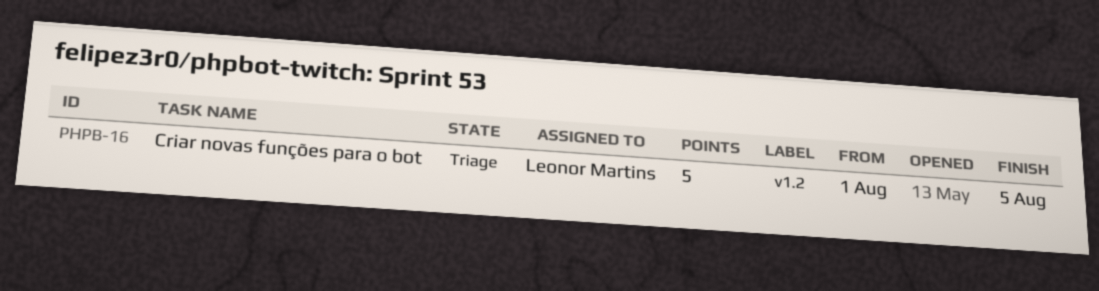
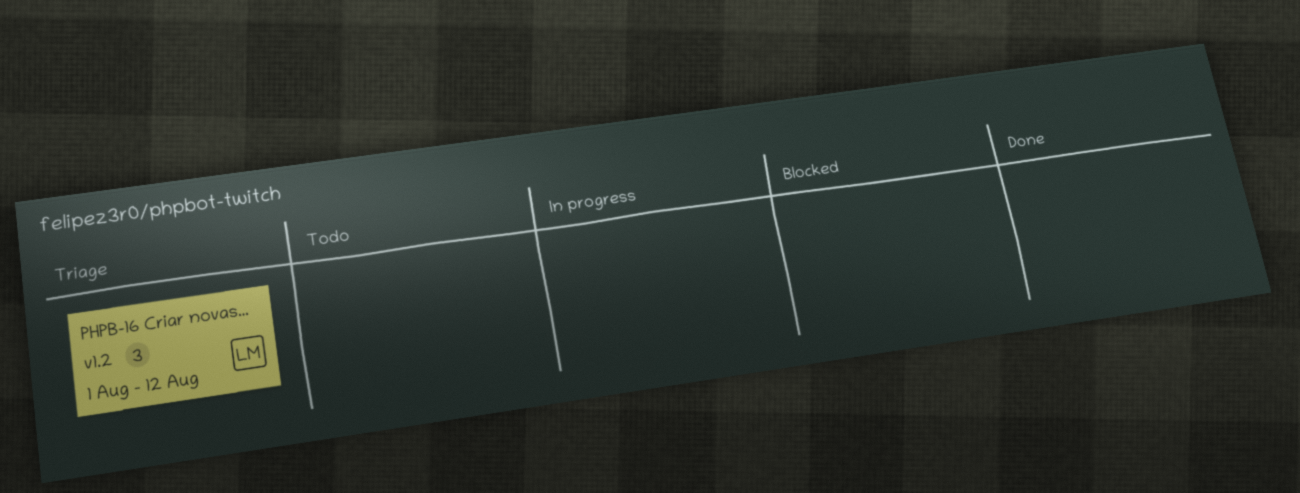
PHPB-16, estimate: 5 -> 3
PHPB-16, due: Aug 5 -> Aug 12

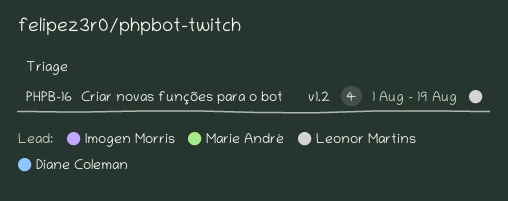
PHPB-16, estimate: 3 -> 4
PHPB-16, due: Aug 12 -> Aug 19

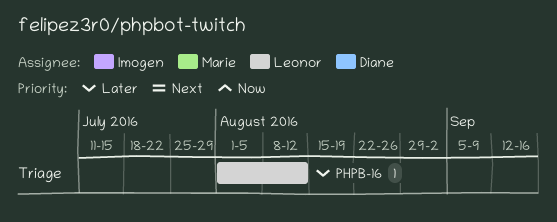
PHPB-16, estimate: 4 -> 1
PHPB-16, due: Aug 19 -> Aug 12

